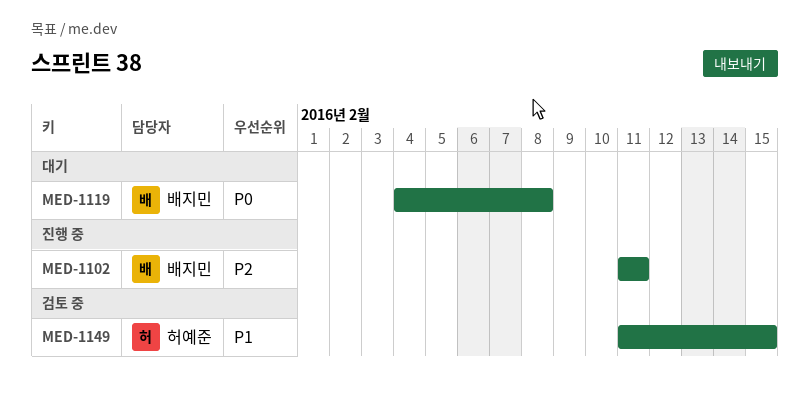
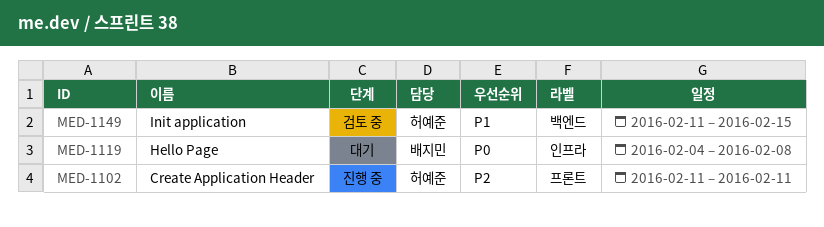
MED-1102, owner: 배지민 -> 허예준

